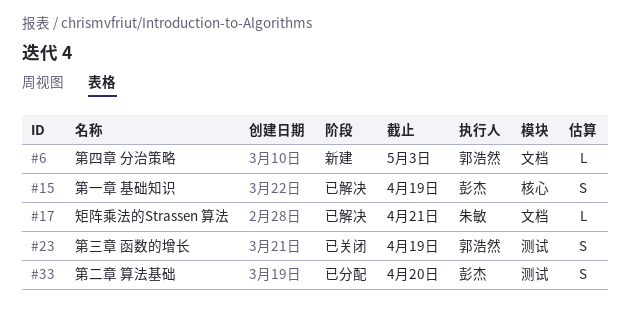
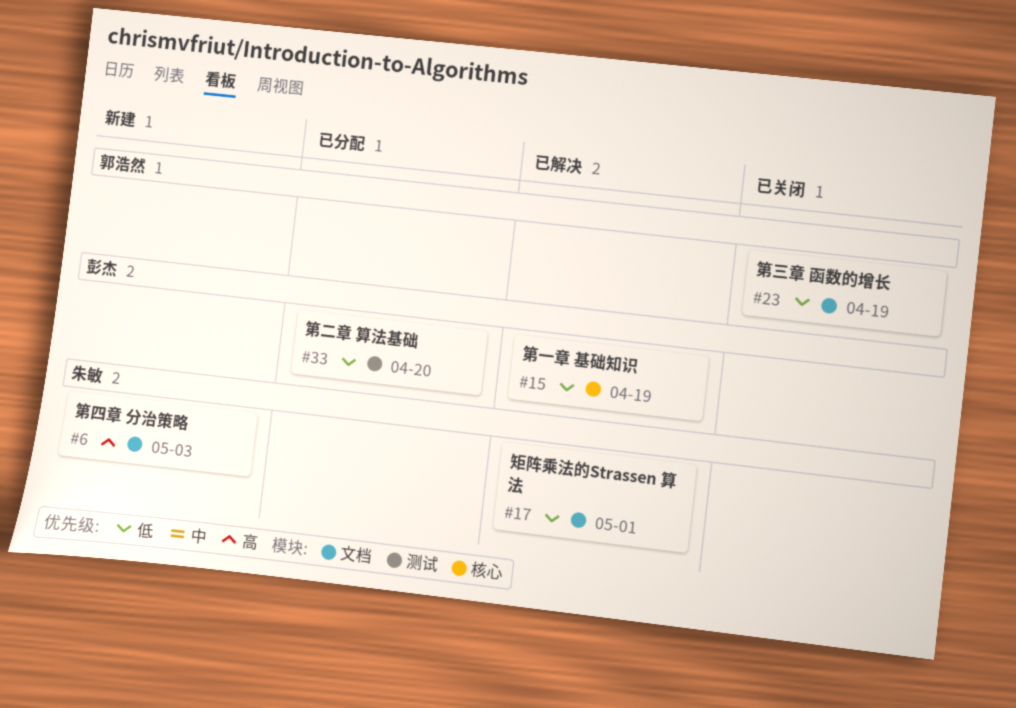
#6, owner: 郭浩然 -> 朱敏
#17, due: Apr 21 -> May 1
#23, label: 测试 -> 文档

